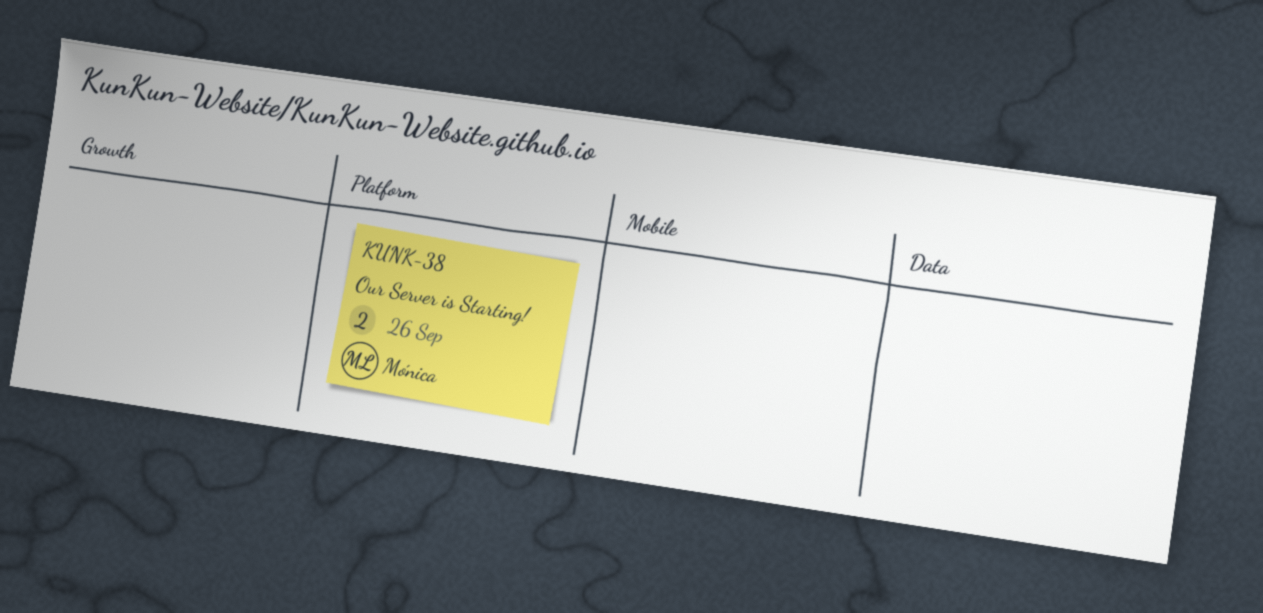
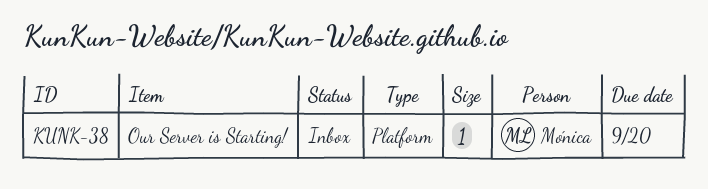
KUNK-38, estimate: 2 -> 1
KUNK-38, due: Sep 26 -> Sep 20

